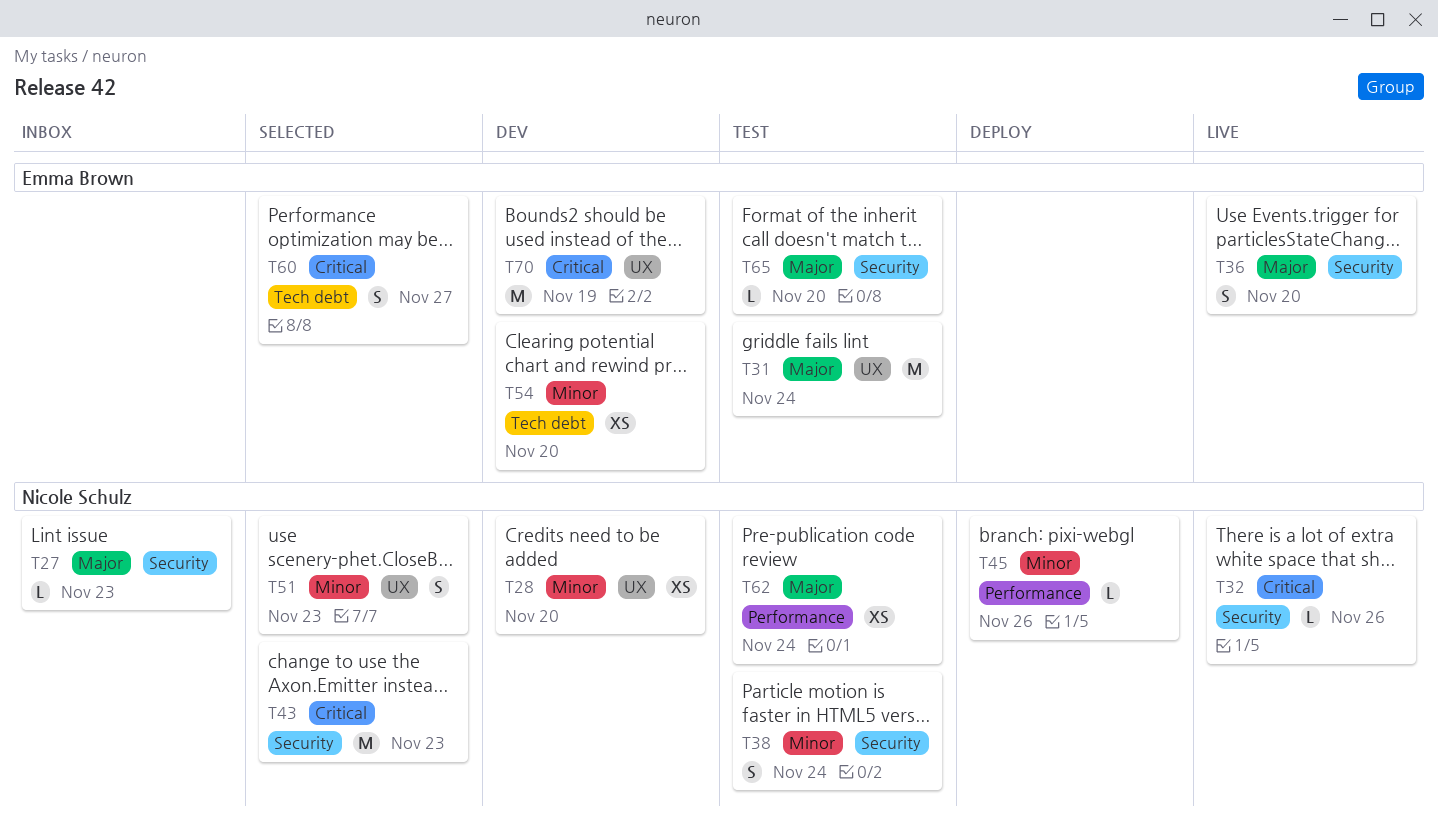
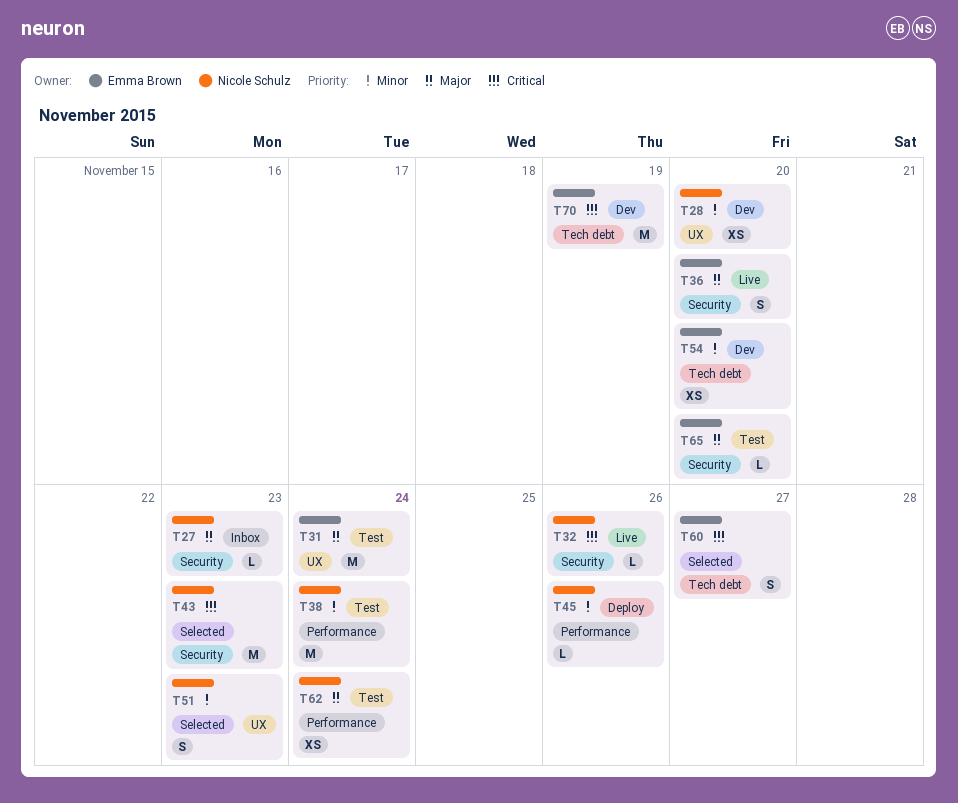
T38, label: Security -> Performance
T38, estimate: S -> M
T70, label: UX -> Tech debt

